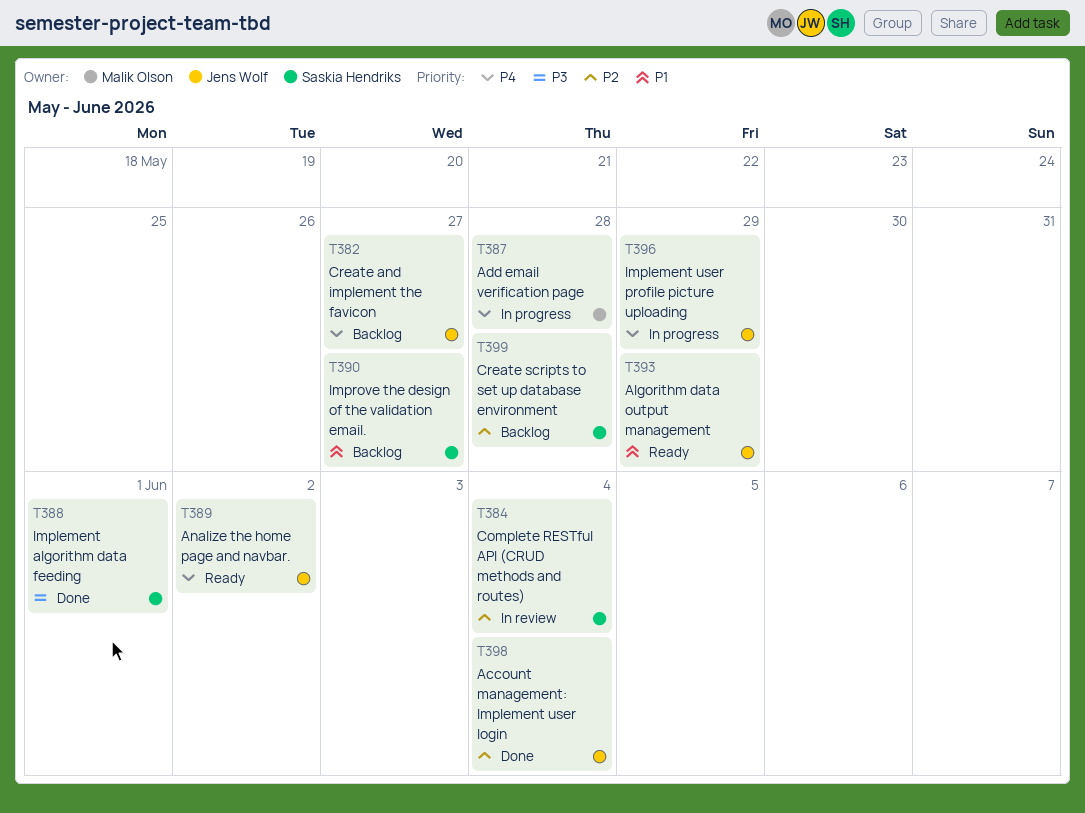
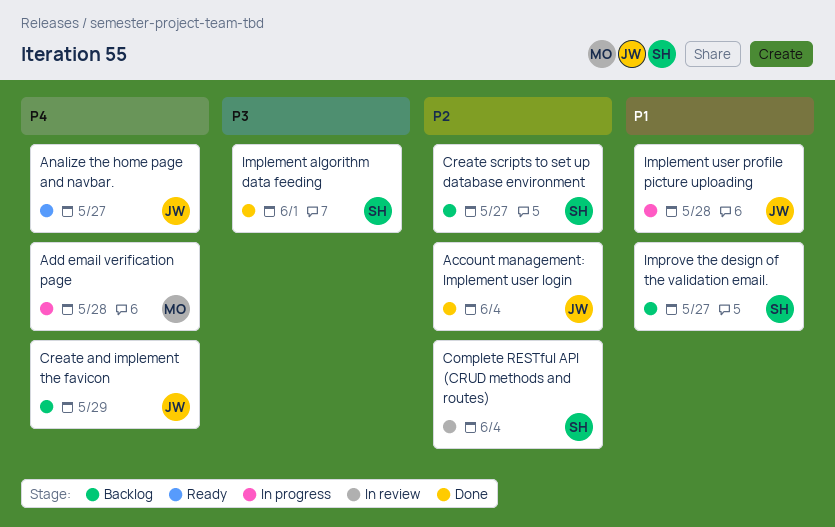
Algorithm data output management: present -> none
Analize the home page and navbar., due: Jun 2 -> May 27
Create and implement the favicon, due: May 27 -> May 29
Create scripts to set up database environment, due: May 28 -> May 27
Implement user profile picture uploading, priority: P4 -> P1
Implement user profile picture uploading, due: May 29 -> May 28

